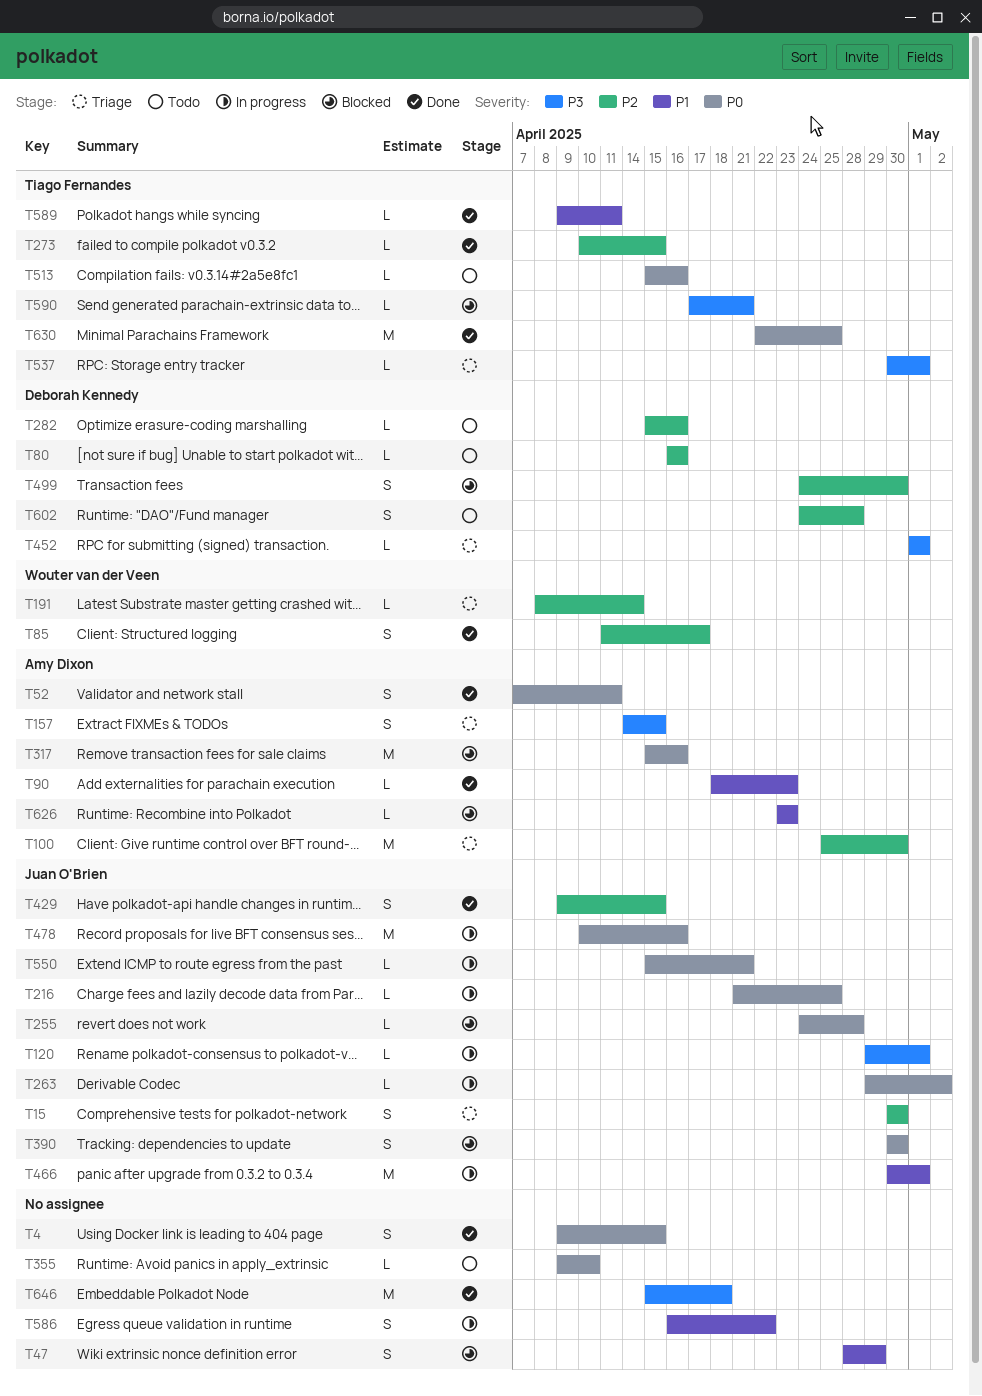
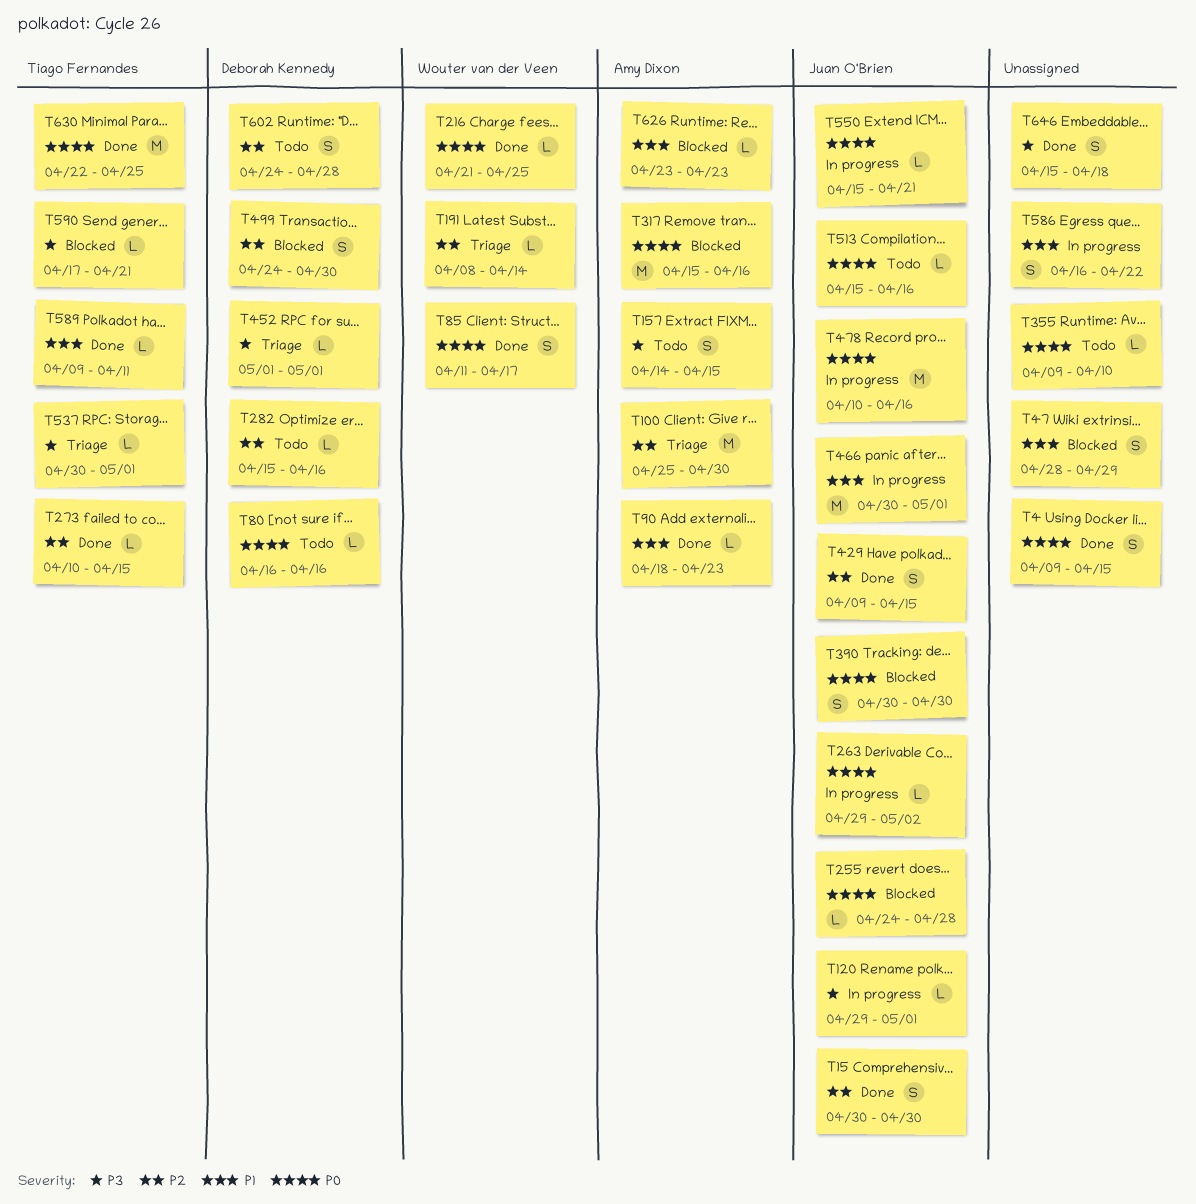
T15, status: Triage -> Done
T52: present -> none
T80, priority: P2 -> P0
T85, priority: P2 -> P0
T157, status: Triage -> Todo
T216, status: In progress -> Done
T216, owner: Juan O'Brien -> Wouter van der Veen
T513, owner: Tiago Fernandes -> Juan O'Brien
T646, estimate: M -> S

